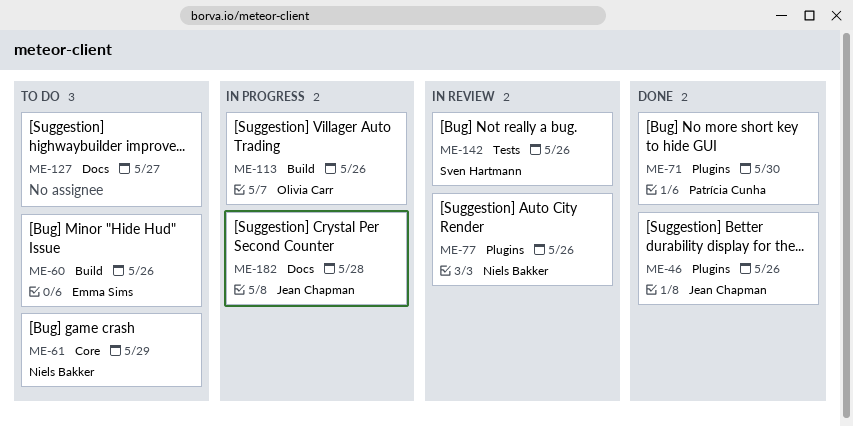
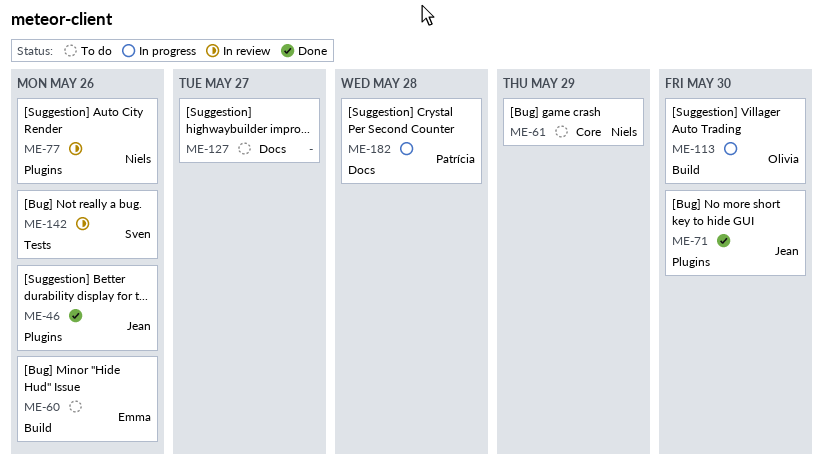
ME-71, owner: Patrícia Cunha -> Jean Chapman
ME-113, due: May 26 -> May 30
ME-182, owner: Jean Chapman -> Patrícia Cunha

